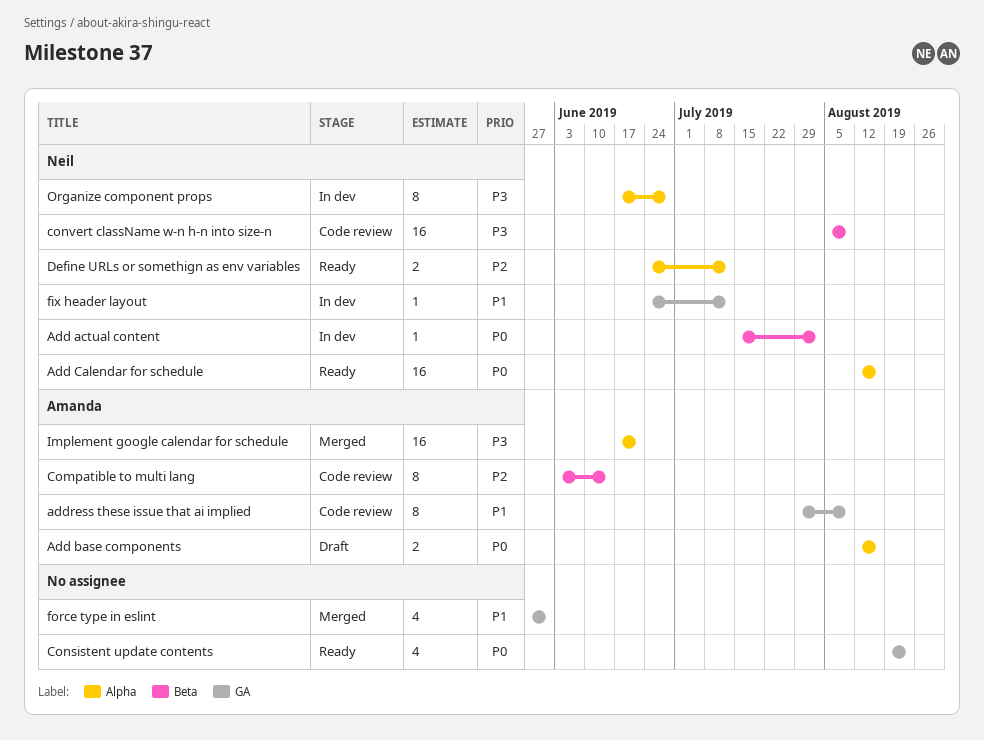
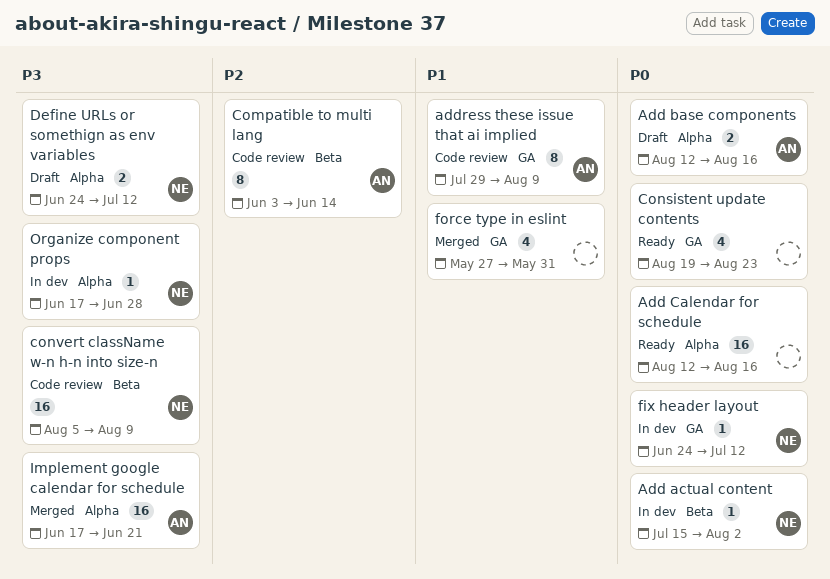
Add Calendar for schedule, owner: Neil -> none
Define URLs or somethign as env variables, status: Ready -> Draft
Define URLs or somethign as env variables, priority: P2 -> P3
fix header layout, priority: P1 -> P0
Organize component props, estimate: 8 -> 1

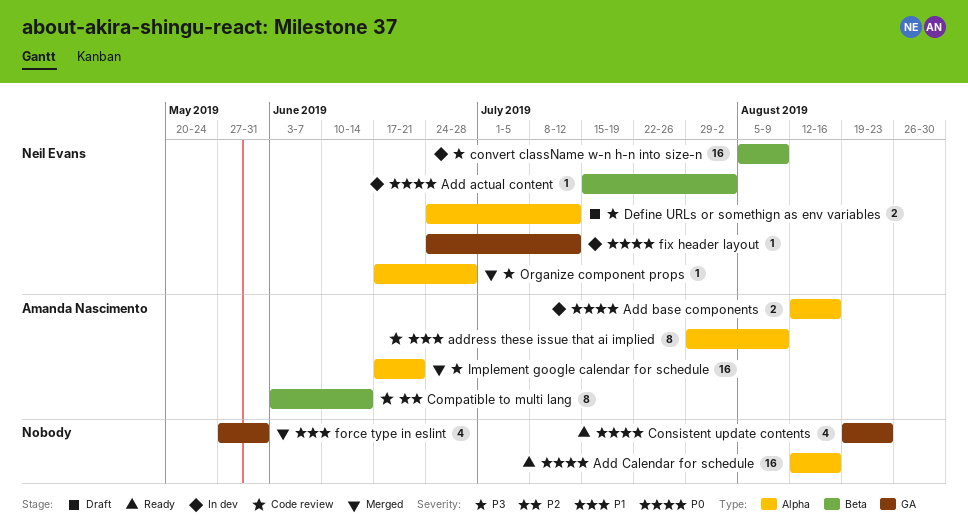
Add base components, status: Draft -> In dev
address these issue that ai implied, label: GA -> Alpha
convert className w-n h-n into size-n, status: Code review -> In dev
Organize component props, status: In dev -> Merged

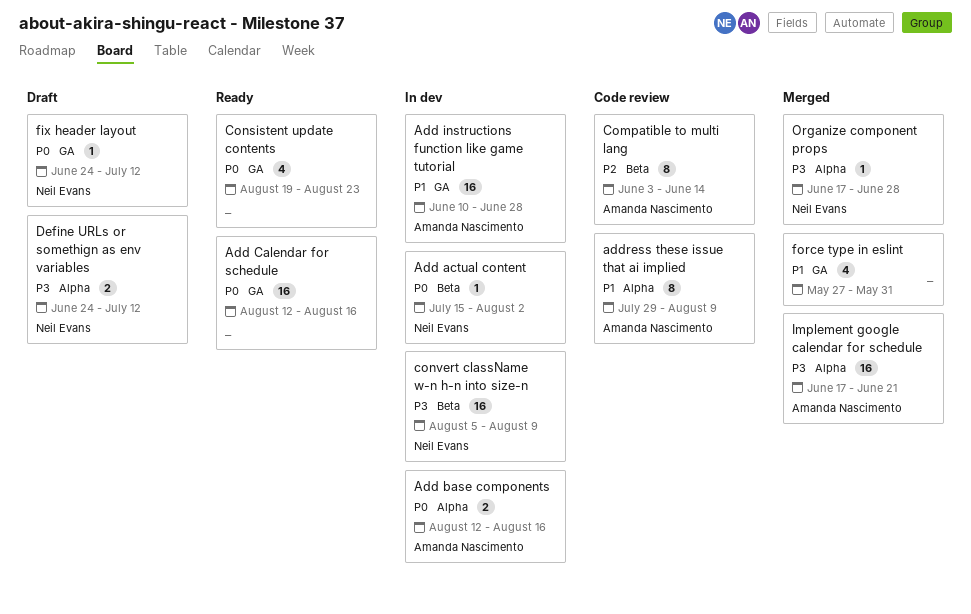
Add Calendar for schedule, label: Alpha -> GA
Add instructions function like game tutorial: none -> present
fix header layout, status: In dev -> Draft

